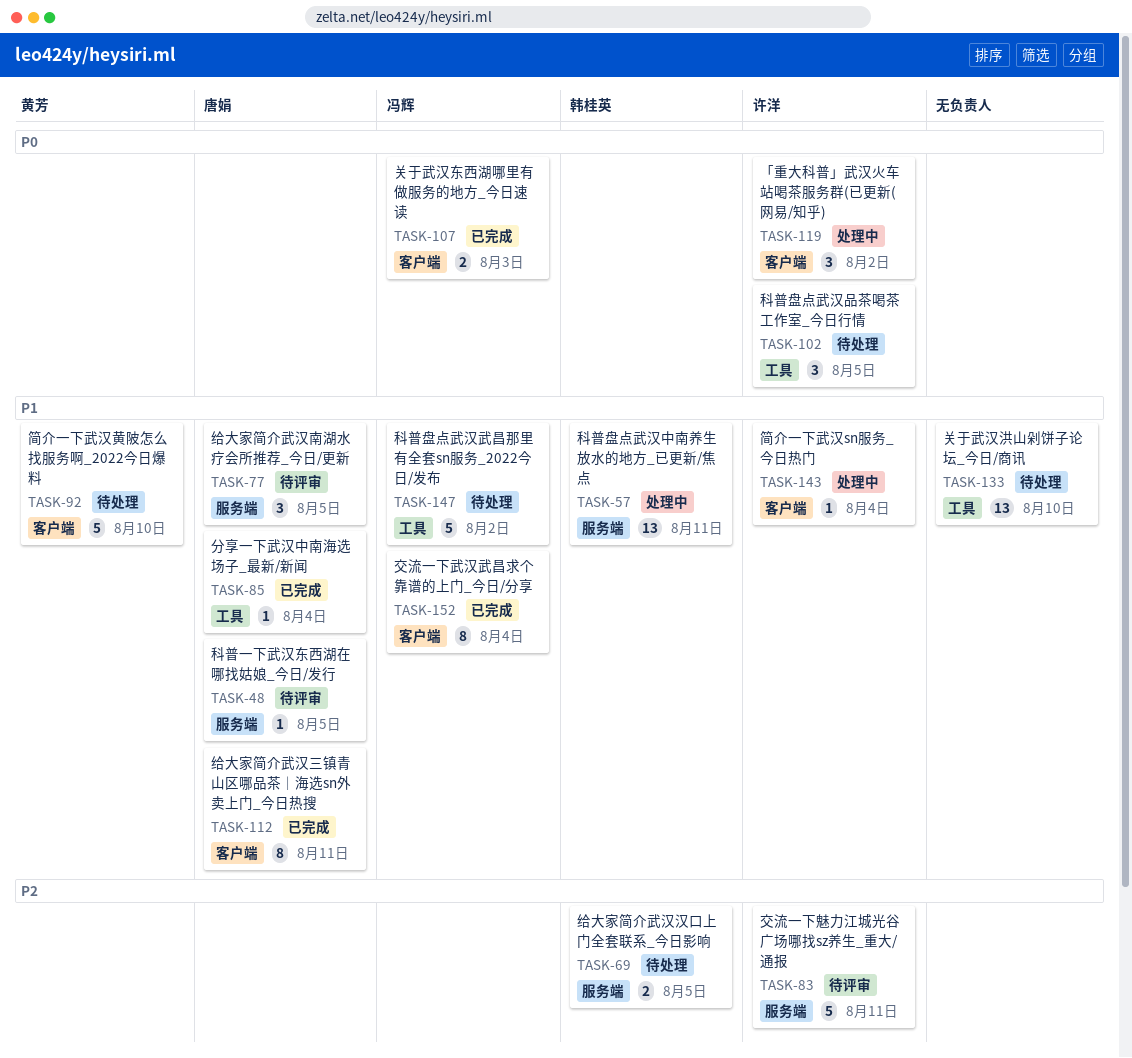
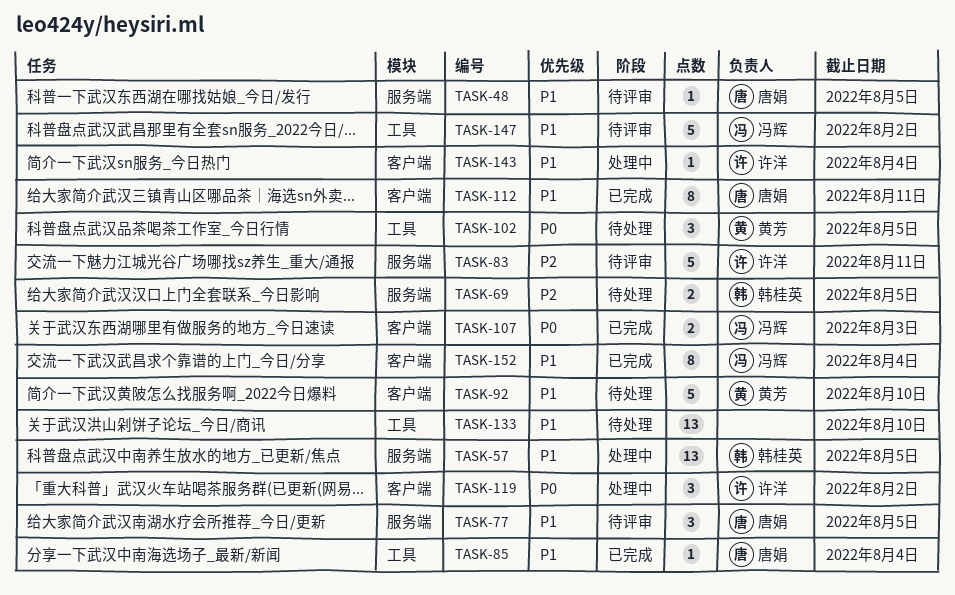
TASK-57, due: Aug 11 -> Aug 5
TASK-102, owner: 许洋 -> 黄芳
TASK-147, status: 待处理 -> 待评审

